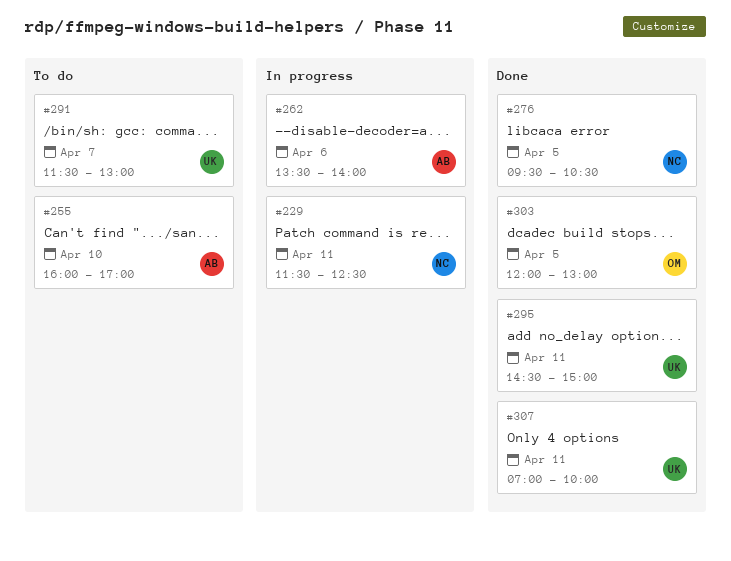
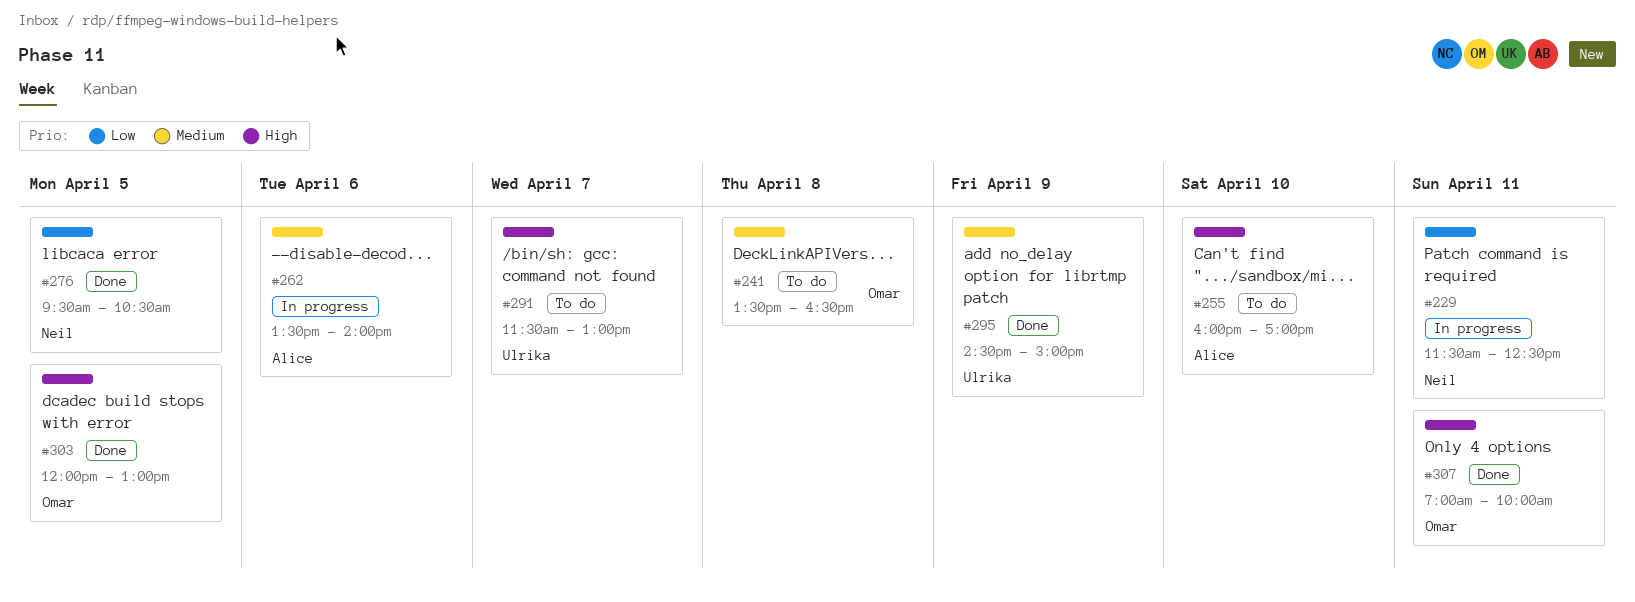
#241: none -> present
#295, day: Apr 11 -> Apr 9
#307, owner: Ulrika -> Omar

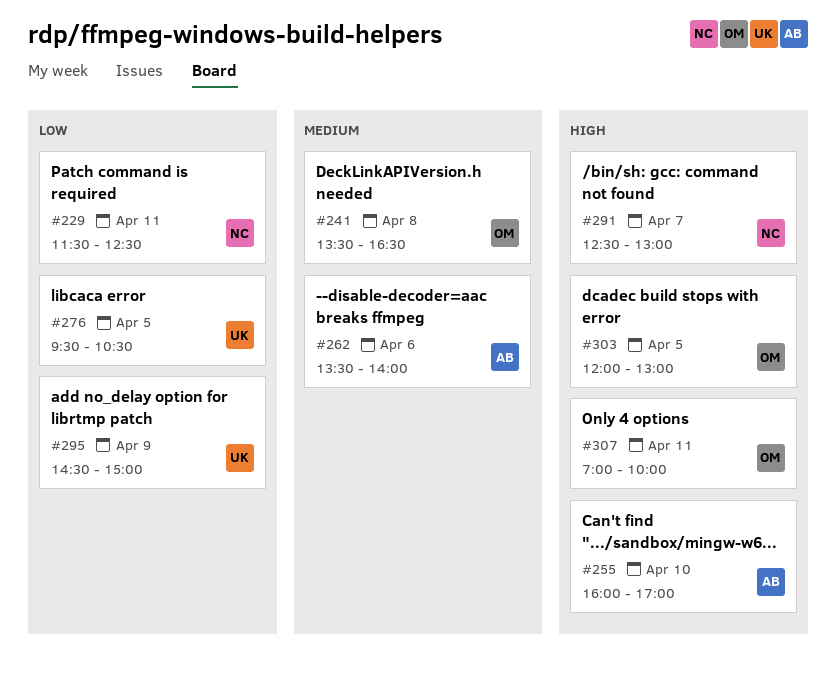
#276, owner: Neil -> Ulrika
#291, owner: Ulrika -> Neil
#291, begins: 11:30 -> 12:30
#295, priority: Medium -> Low

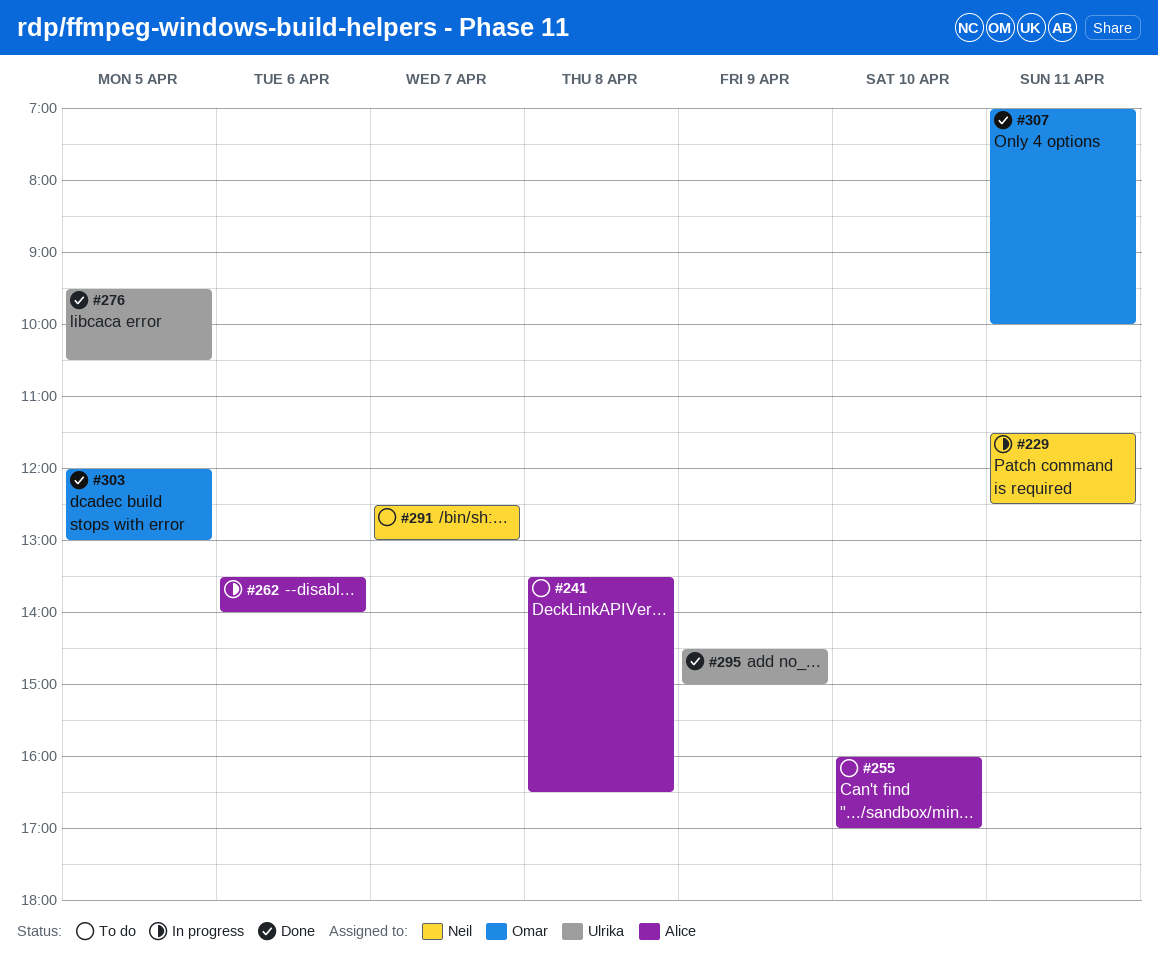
#241, owner: Omar -> Alice

